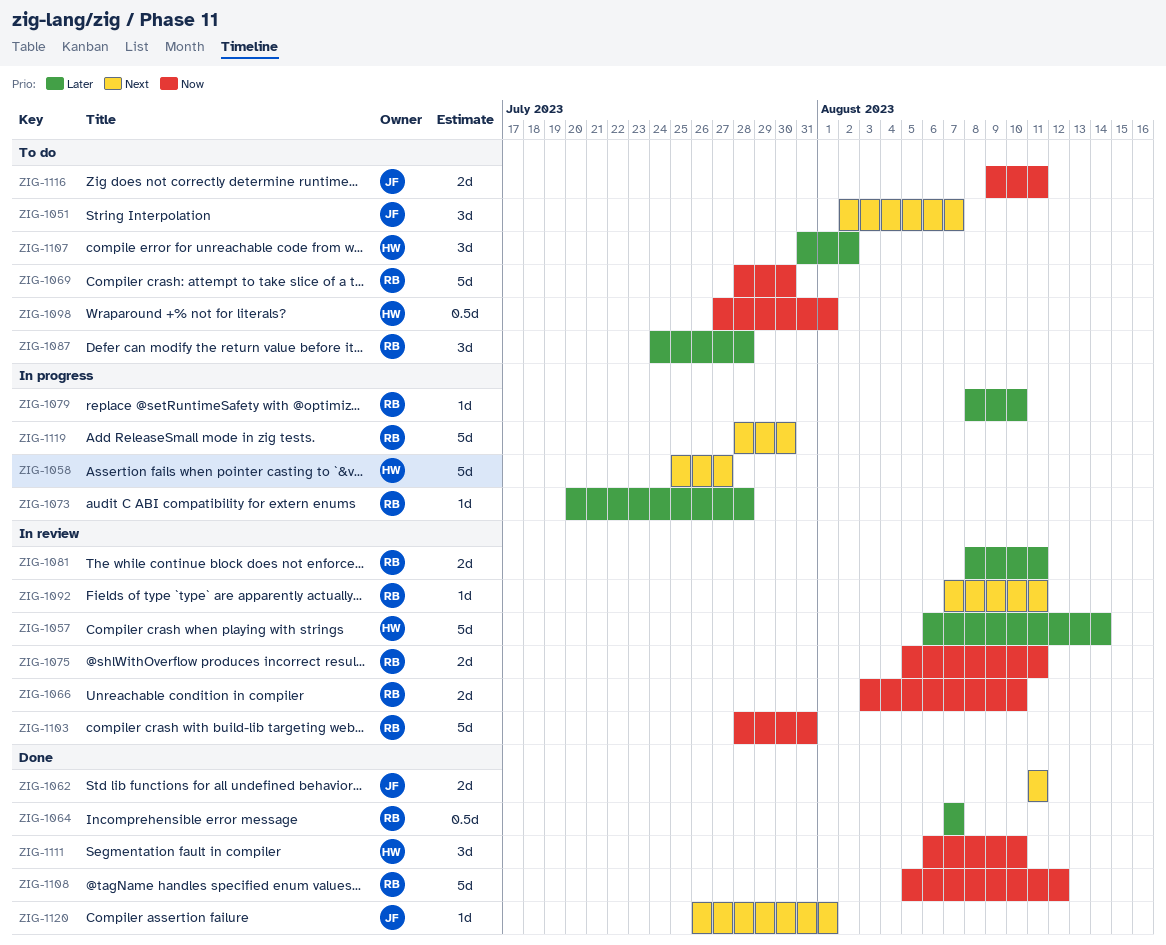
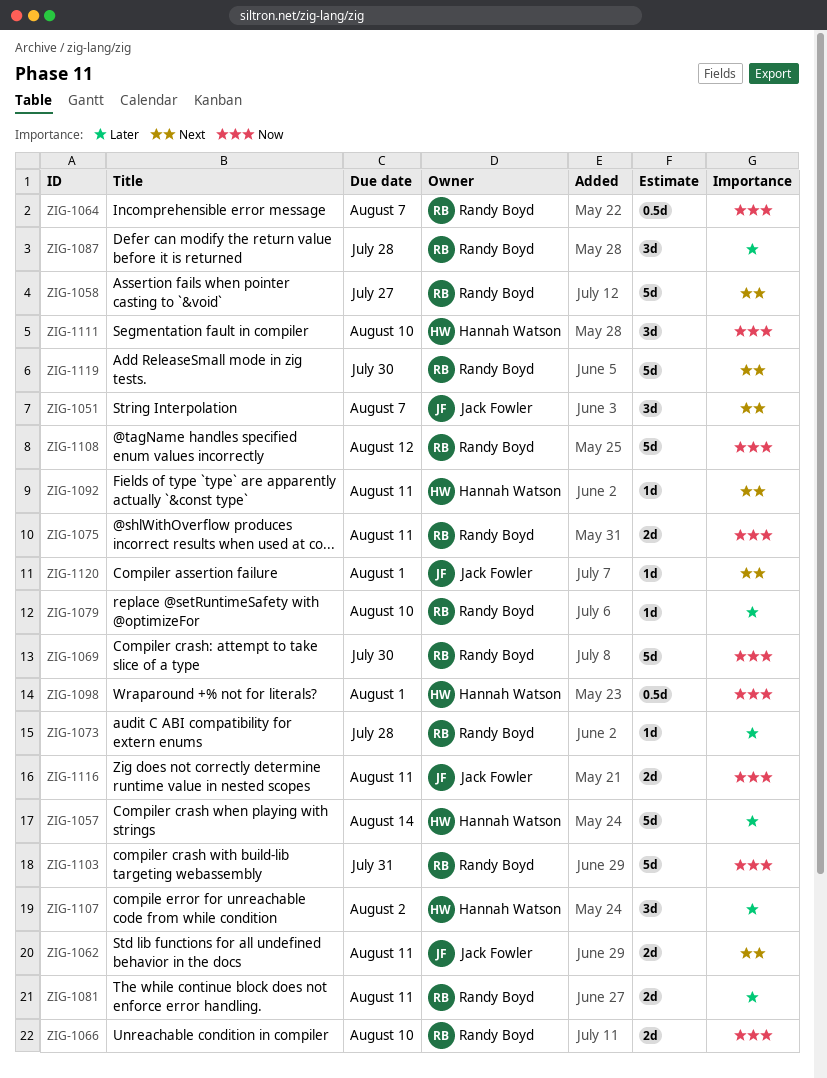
ZIG-1058, owner: Hannah Watson -> Randy Boyd
ZIG-1064, priority: Later -> Now
ZIG-1092, owner: Randy Boyd -> Hannah Watson

